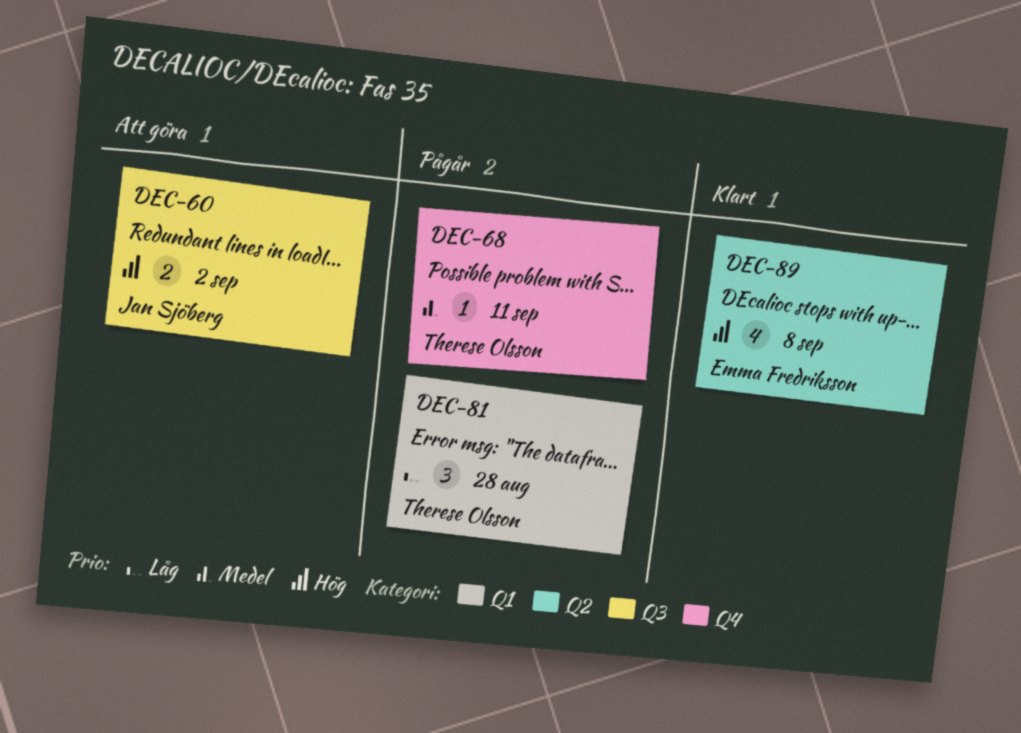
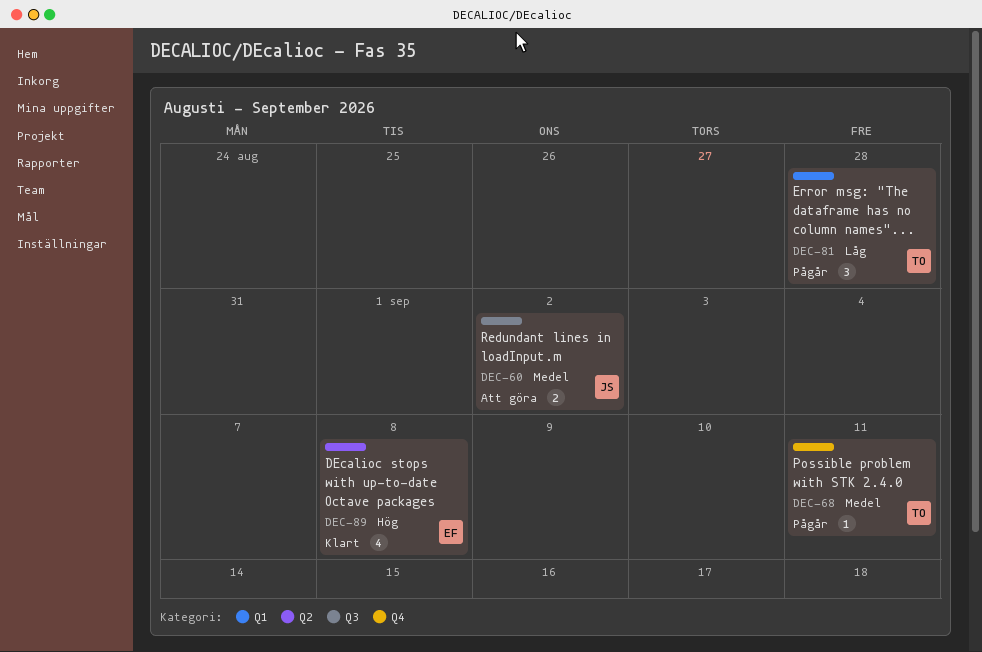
DEC-60, priority: Hög -> Medel

